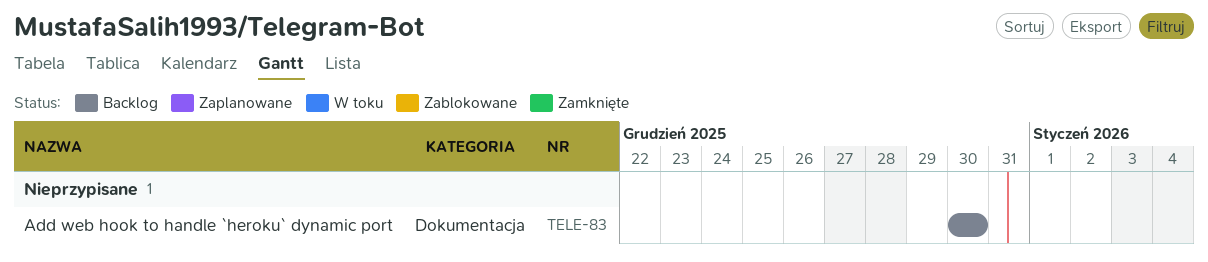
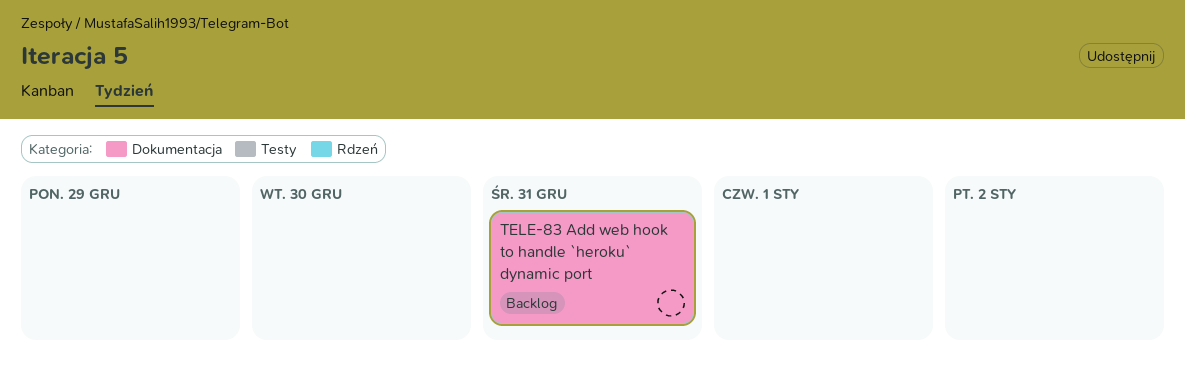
TELE-83, due: Dec 30 -> Dec 31

